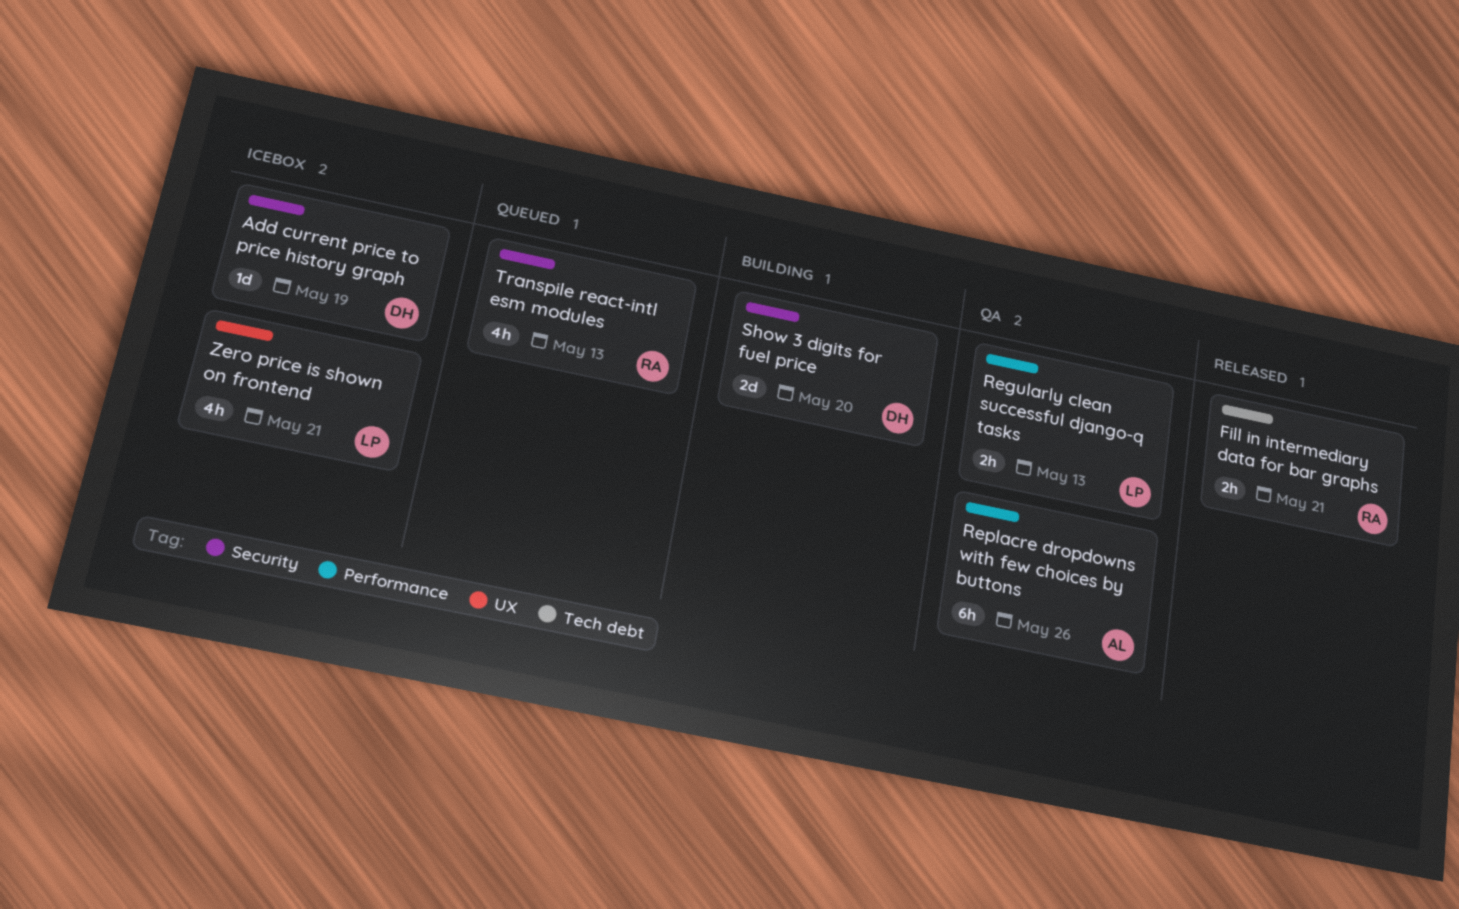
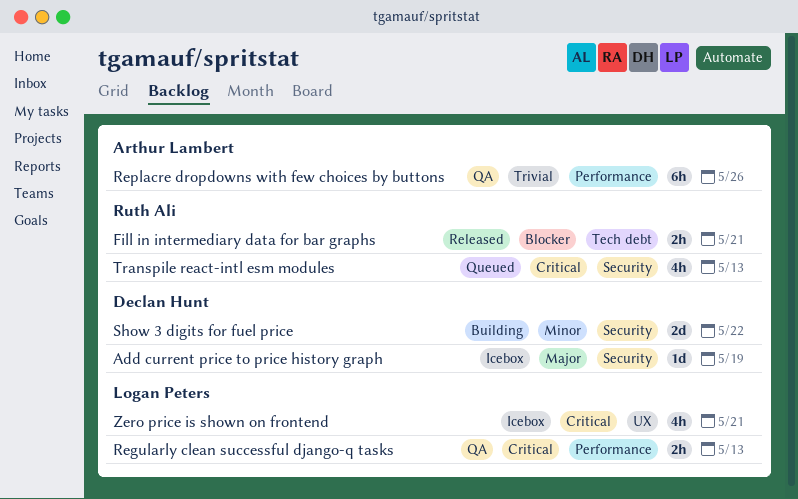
Show 3 digits for fuel price, due: May 20 -> May 22

